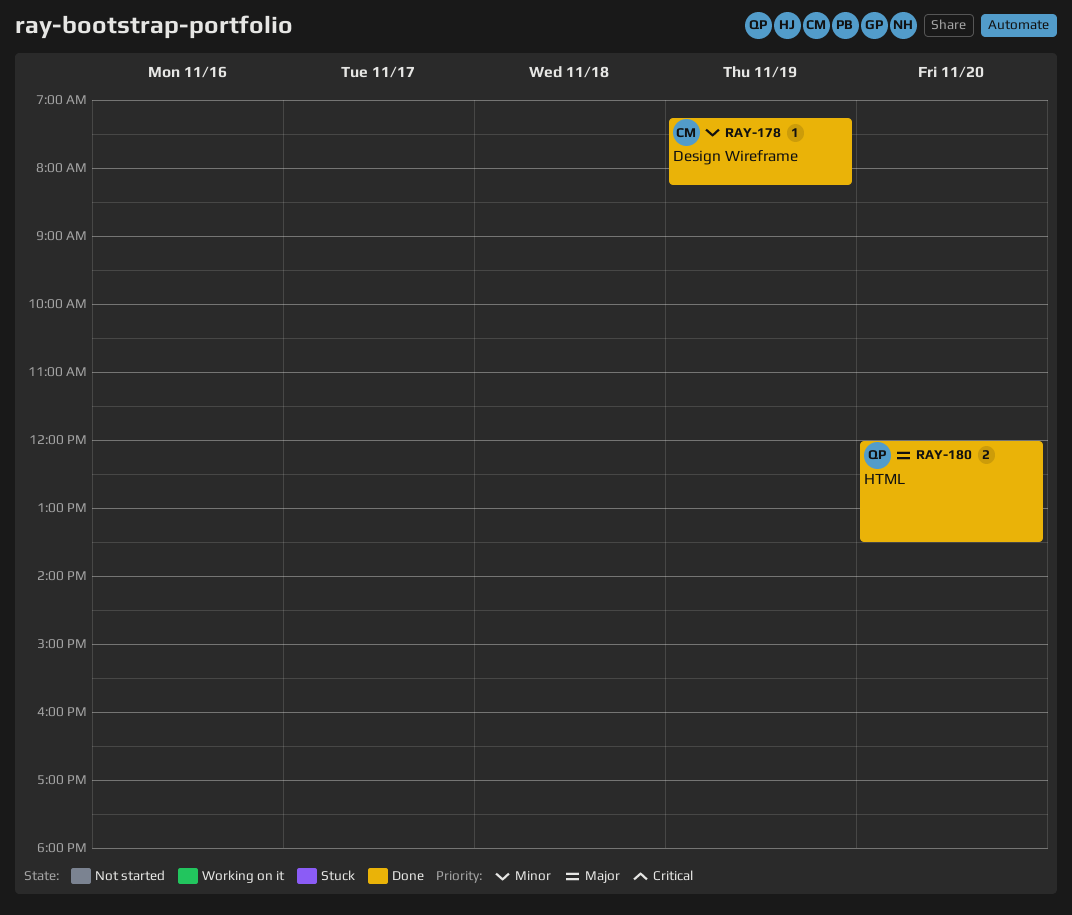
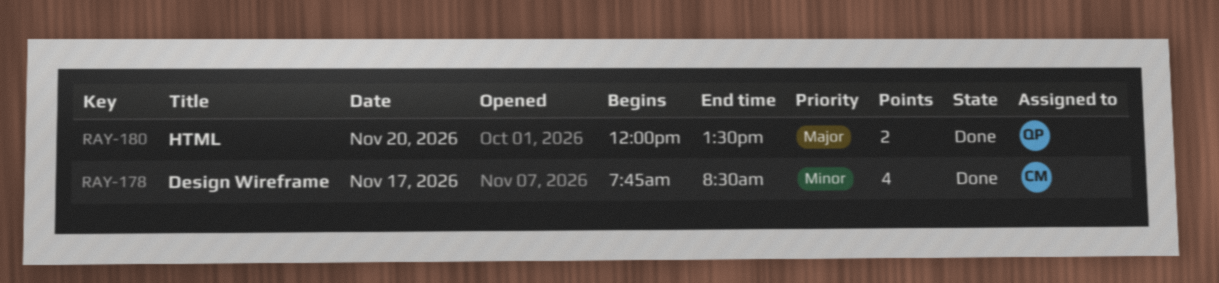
RAY-178, estimate: 1 -> 4
RAY-178, day: Nov 19 -> Nov 17
RAY-178, begins: 07:15 -> 07:45
RAY-178, ends: 08:15 -> 08:30

